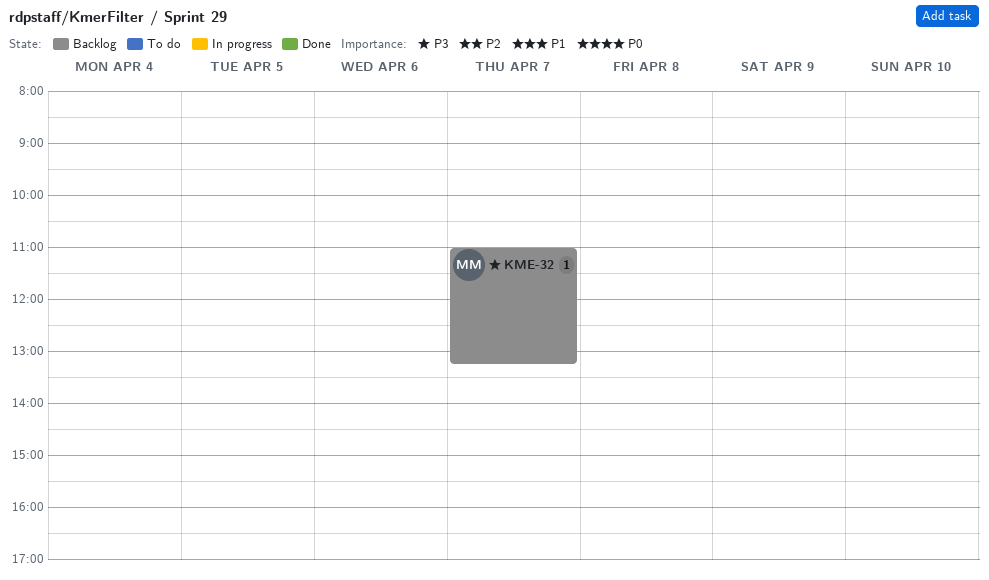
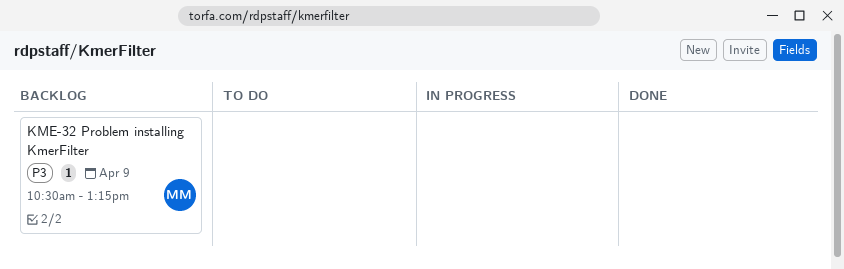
KME-32, day: Apr 7 -> Apr 9
KME-32, begins: 11:00 -> 10:30

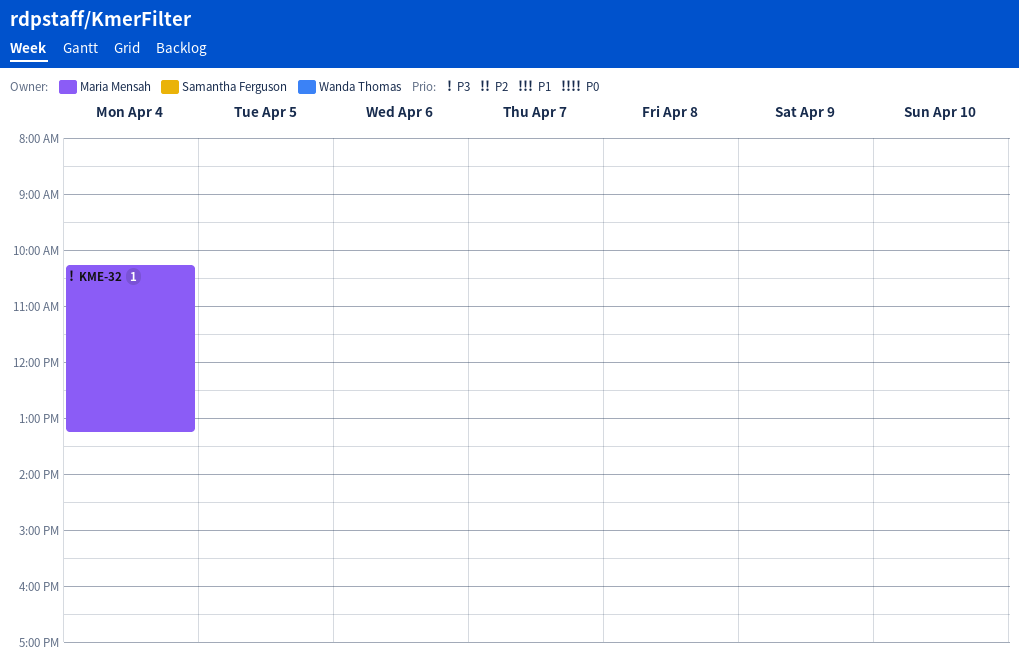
KME-32, day: Apr 9 -> Apr 4
KME-32, begins: 10:30 -> 10:15

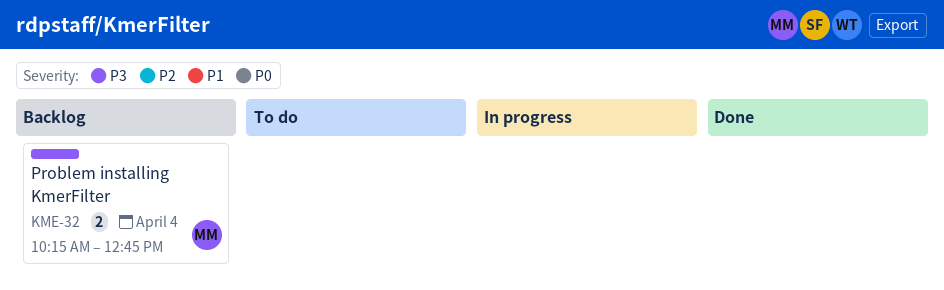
KME-32, estimate: 1 -> 2
KME-32, ends: 13:15 -> 12:45

